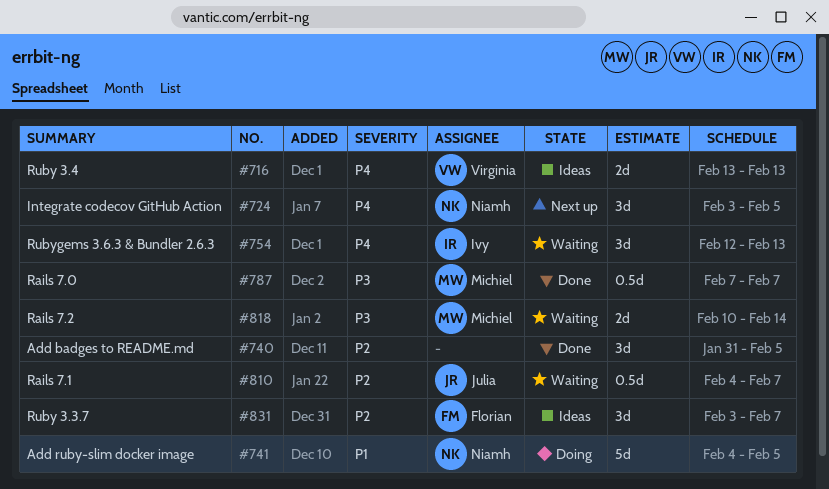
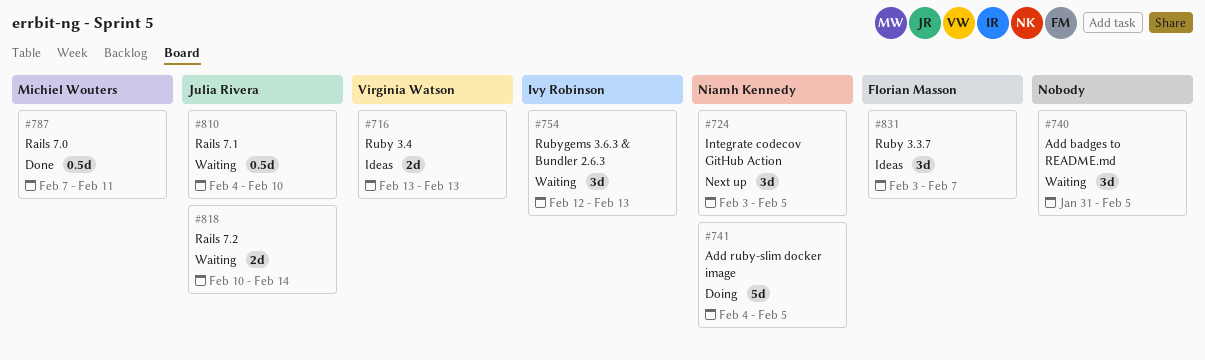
#740, status: Done -> Waiting
#787, due: Feb 7 -> Feb 11
#810, due: Feb 7 -> Feb 10
#818, owner: Michiel Wouters -> Julia Rivera

